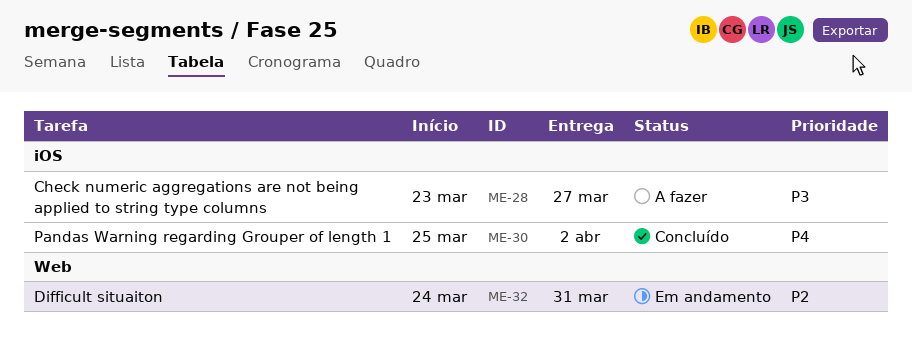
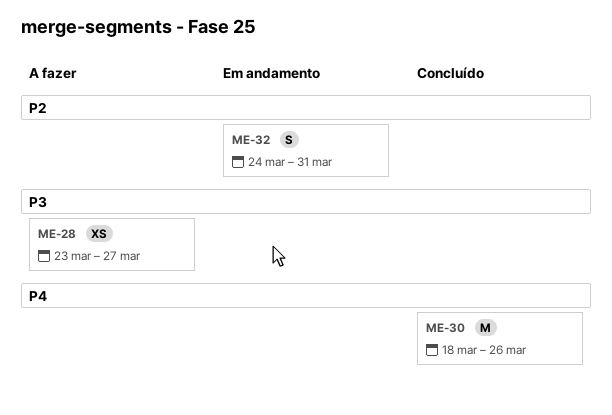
ME-30, start: Mar 25 -> Mar 18
ME-30, due: Apr 2 -> Mar 26

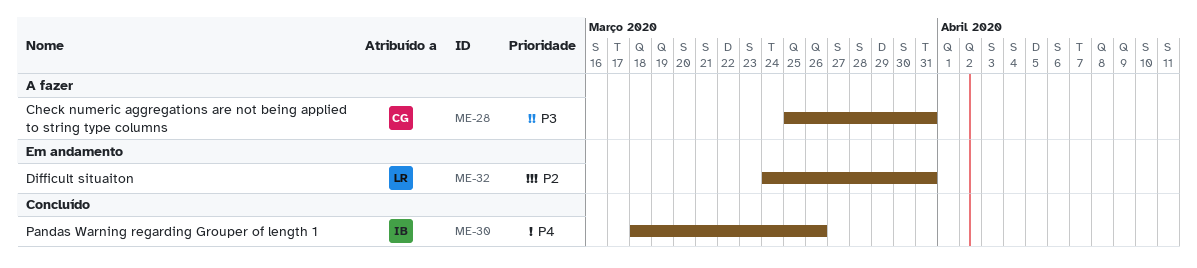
ME-28, start: Mar 23 -> Mar 25
ME-28, due: Mar 27 -> Mar 31

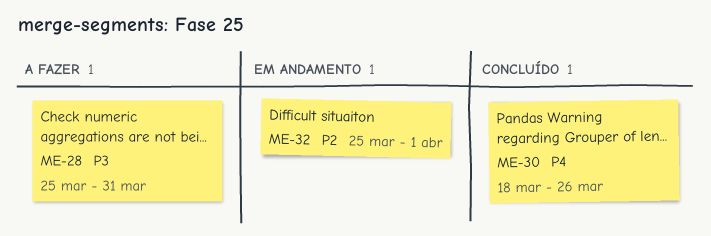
ME-32, start: Mar 24 -> Mar 25
ME-32, due: Mar 31 -> Apr 1

